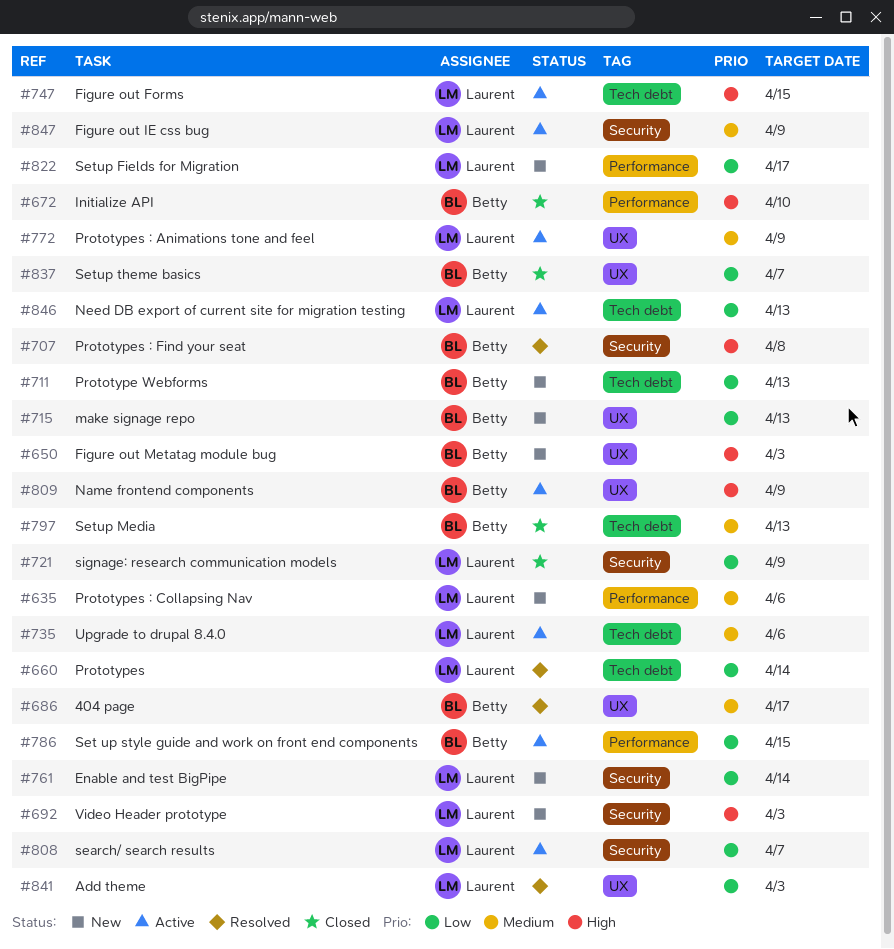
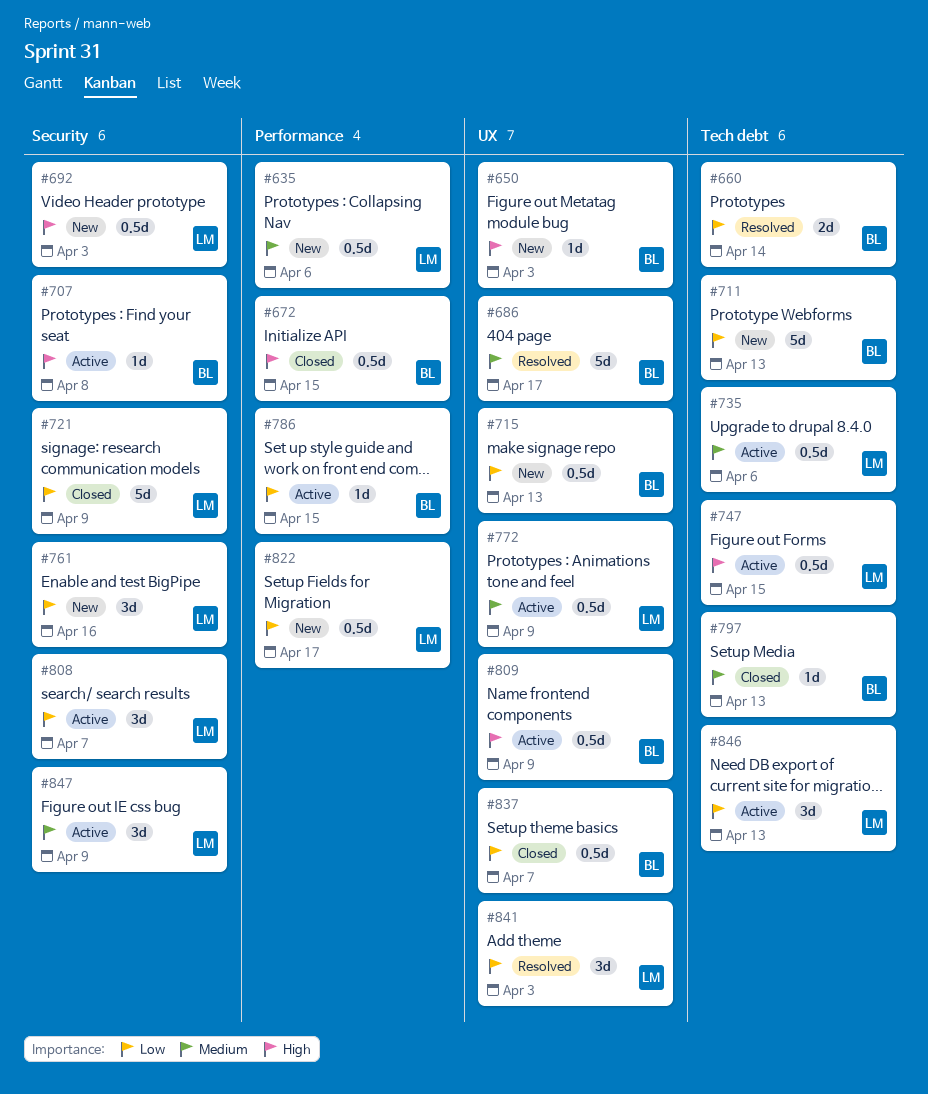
#660, owner: Laurent -> Betty
#672, due: Apr 10 -> Apr 15
#707, status: Resolved -> Active
#761, due: Apr 14 -> Apr 16

